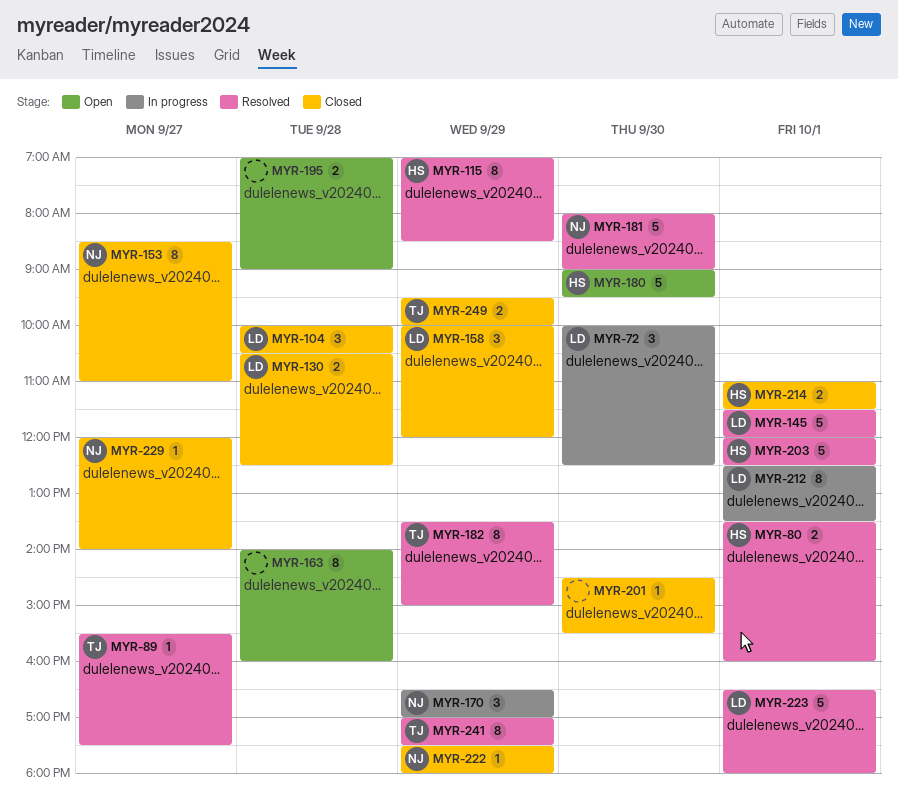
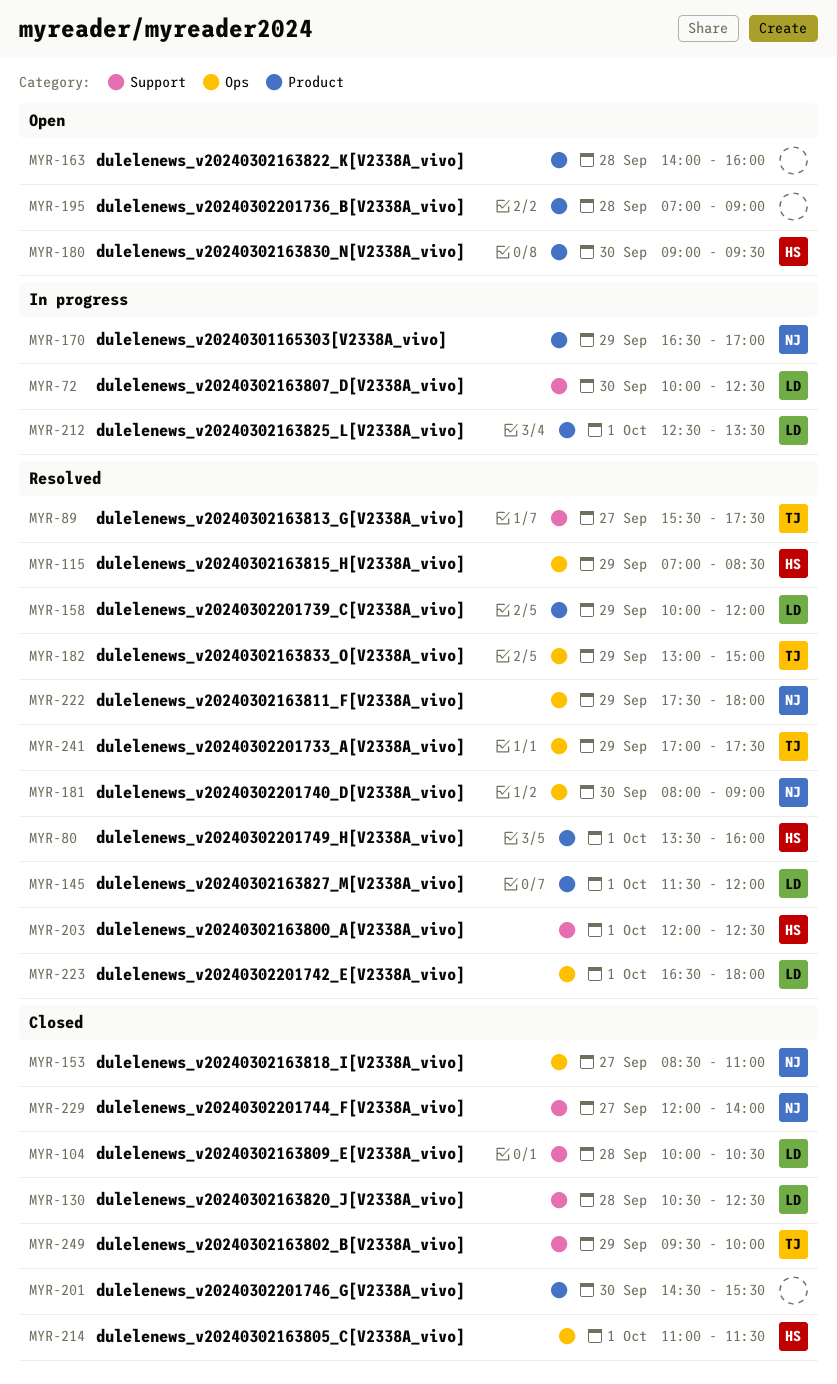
MYR-158, status: Closed -> Resolved
MYR-182, begins: 13:30 -> 13:00
MYR-222, status: Closed -> Resolved

